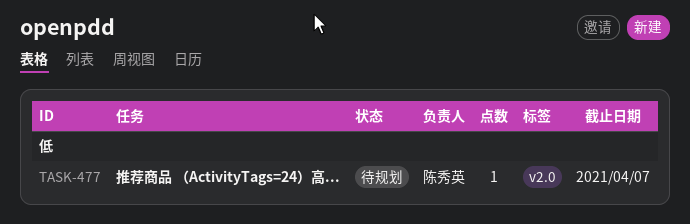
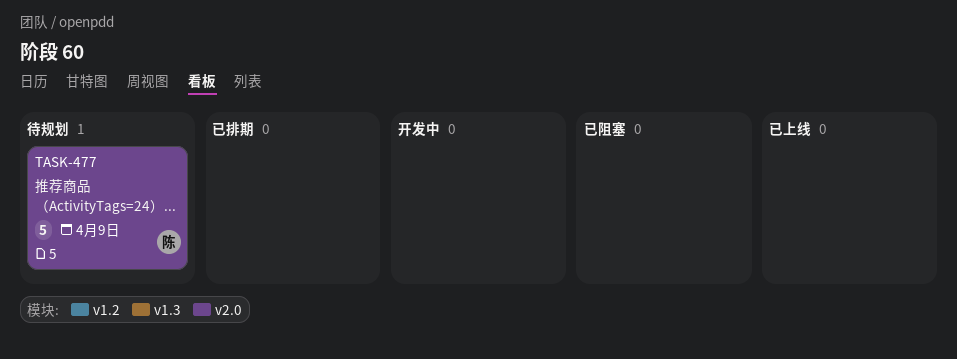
TASK-477, estimate: 1 -> 5
TASK-477, due: Apr 7 -> Apr 9

